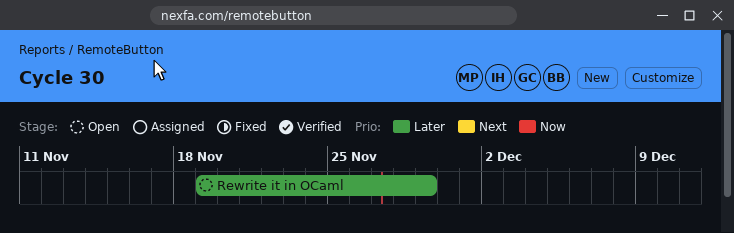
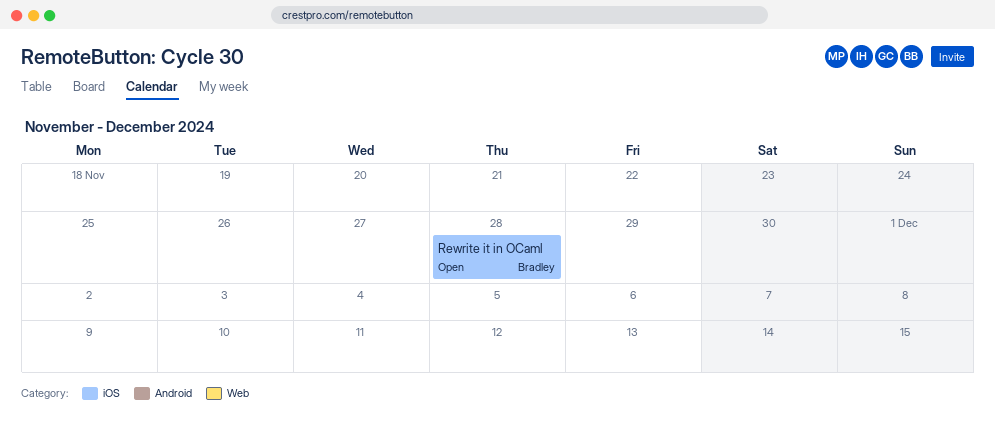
Rewrite it in OCaml, due: Nov 29 -> Nov 28

